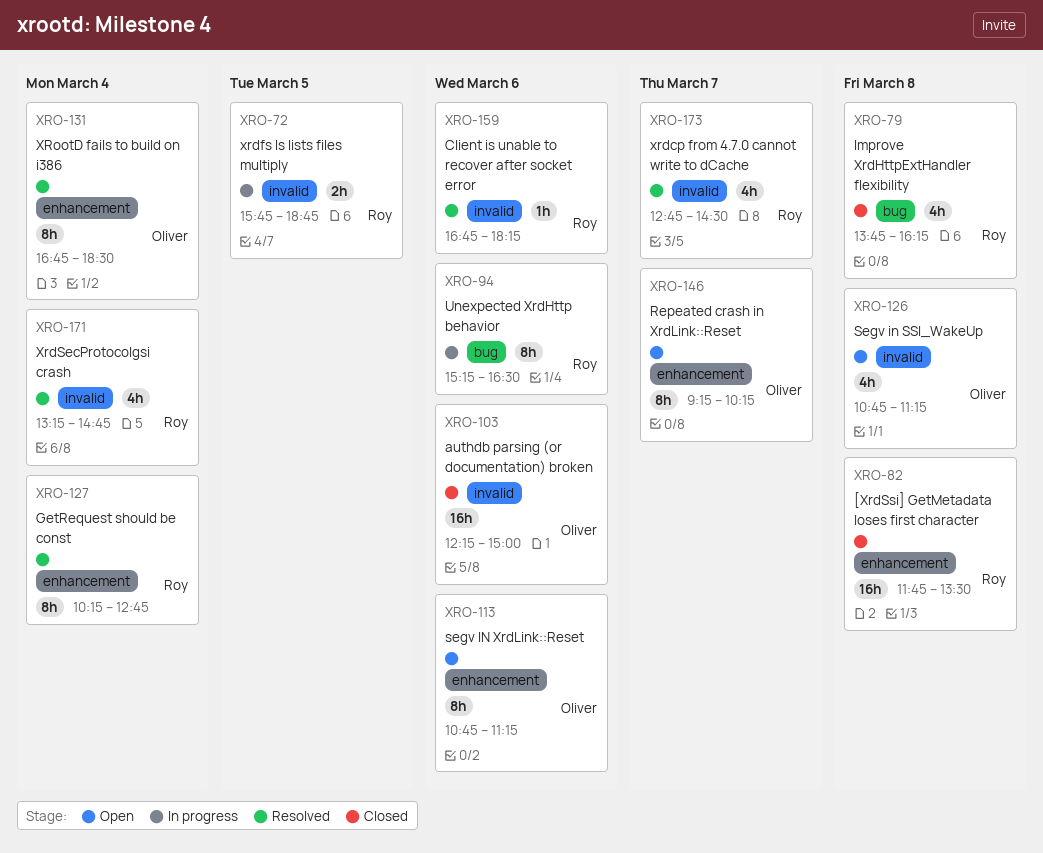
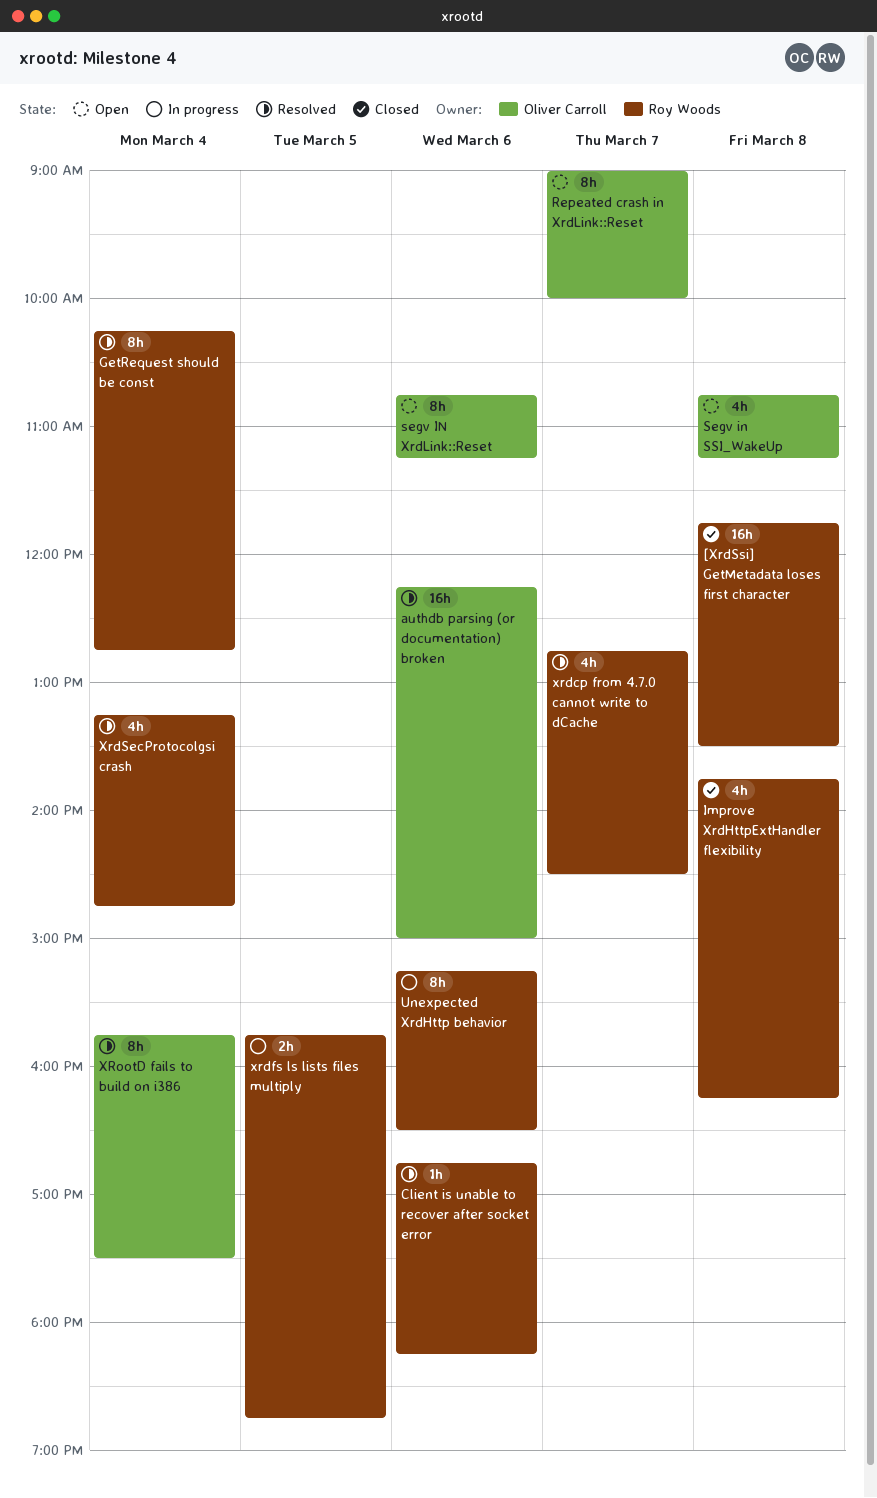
authdb parsing (or documentation) broken, status: Closed -> Resolved
Repeated crash in XrdLink::Reset, begins: 09:15 -> 09:00
Repeated crash in XrdLink::Reset, ends: 10:15 -> 10:00
XRootD fails to build on i386, begins: 16:45 -> 15:45
XRootD fails to build on i386, ends: 18:30 -> 17:30

